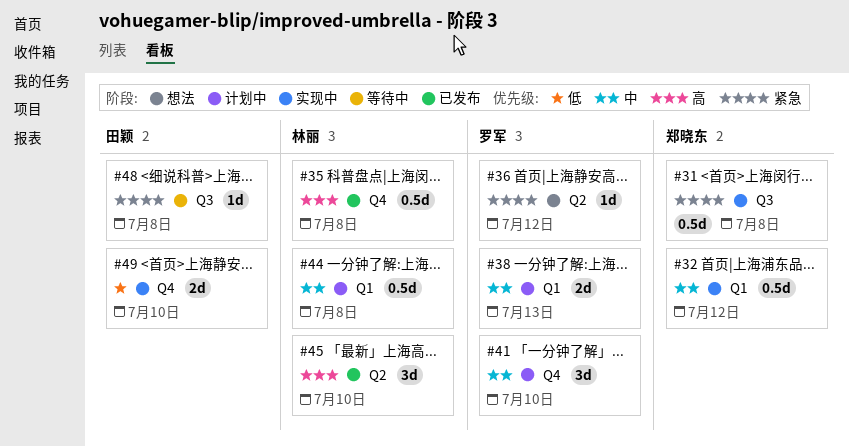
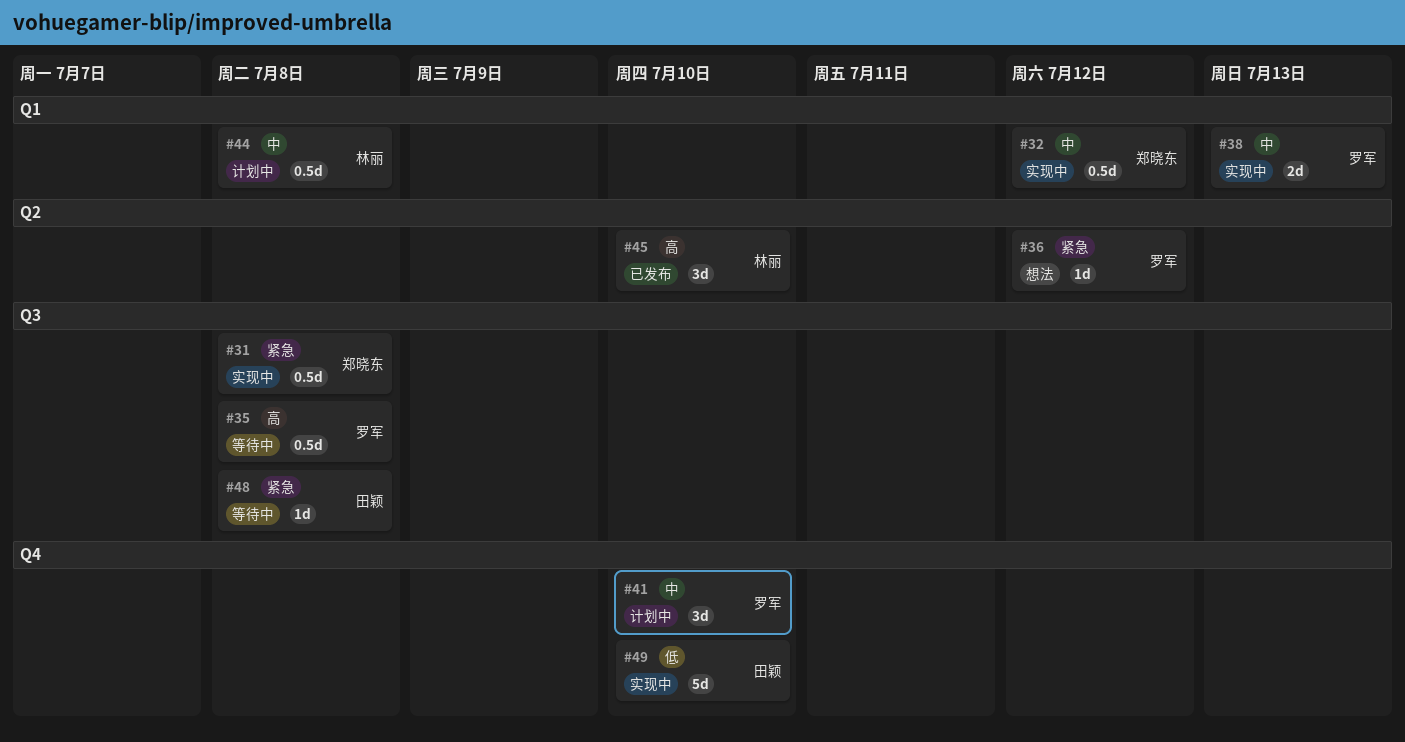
#35, status: 已发布 -> 等待中
#35, owner: 林丽 -> 罗军
#35, label: Q4 -> Q3
#38, status: 计划中 -> 实现中
#49, estimate: 2d -> 5d

